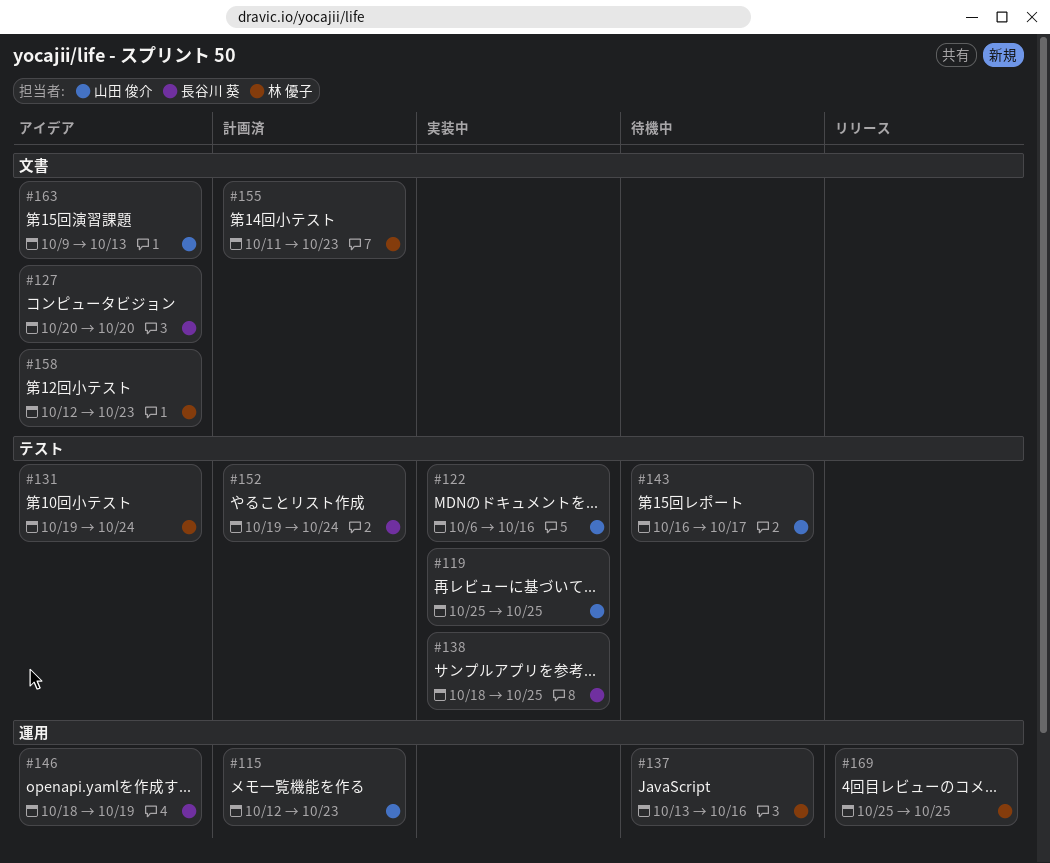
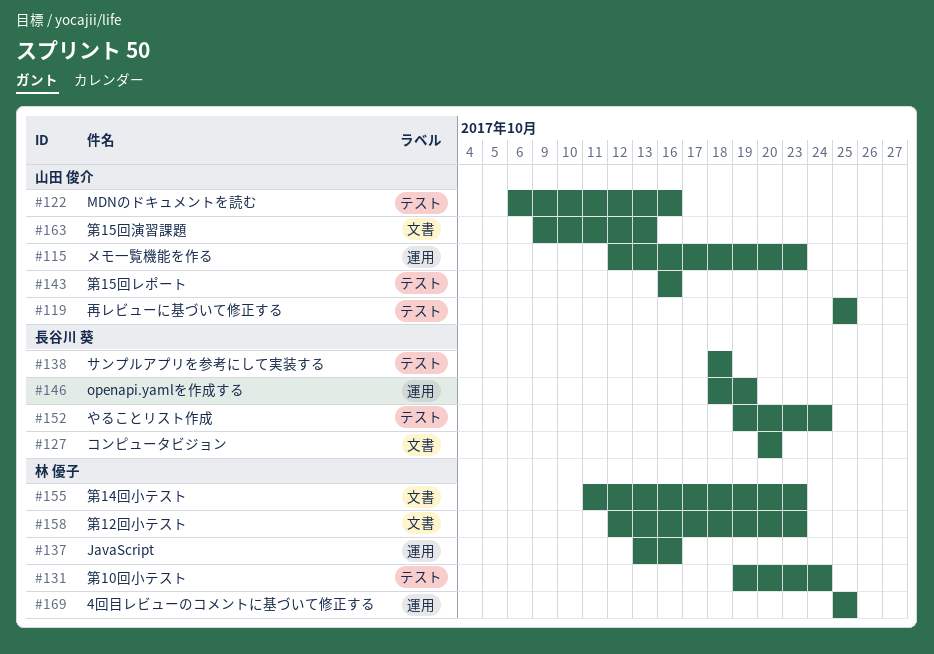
#138, due: Oct 25 -> Oct 18
#143, due: Oct 17 -> Oct 16

